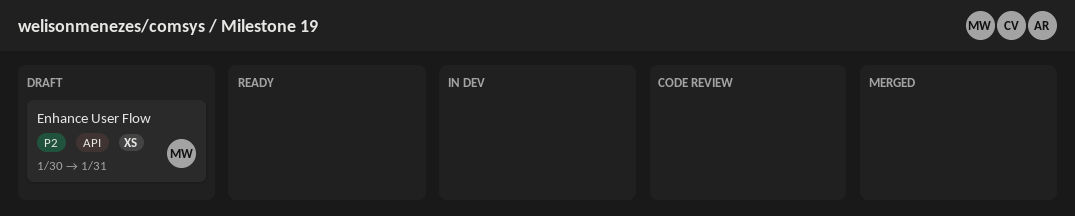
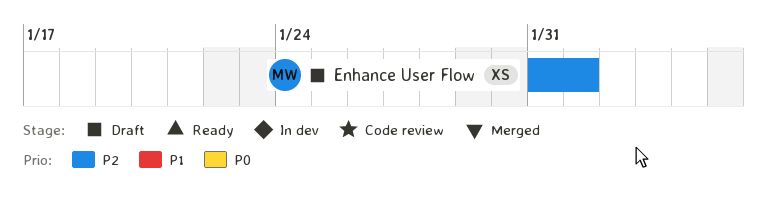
Enhance User Flow, start: Jan 30 -> Jan 31
Enhance User Flow, due: Jan 31 -> Feb 1

